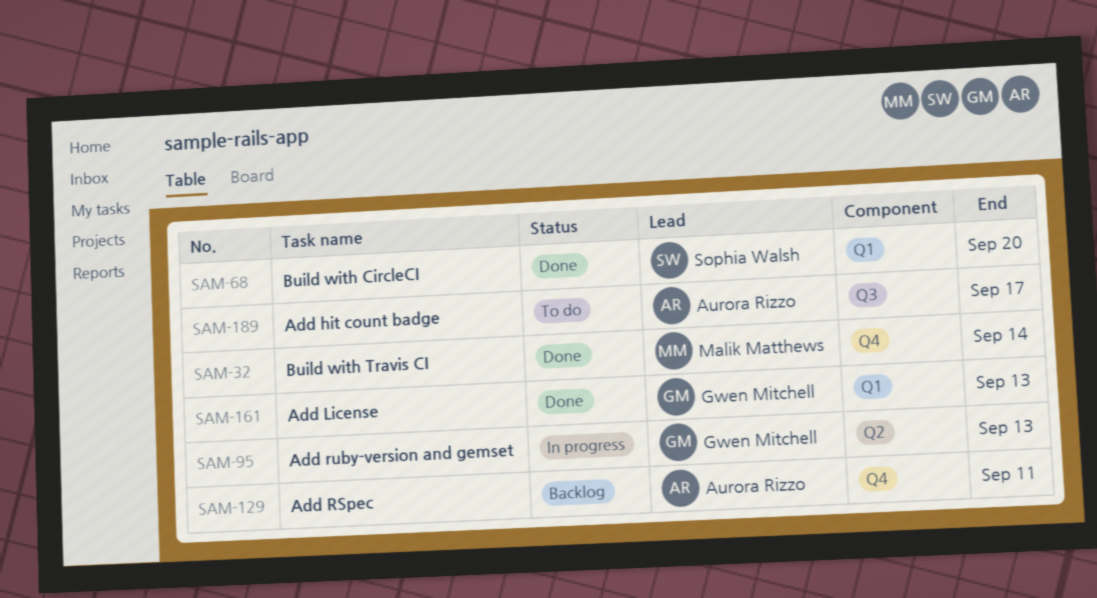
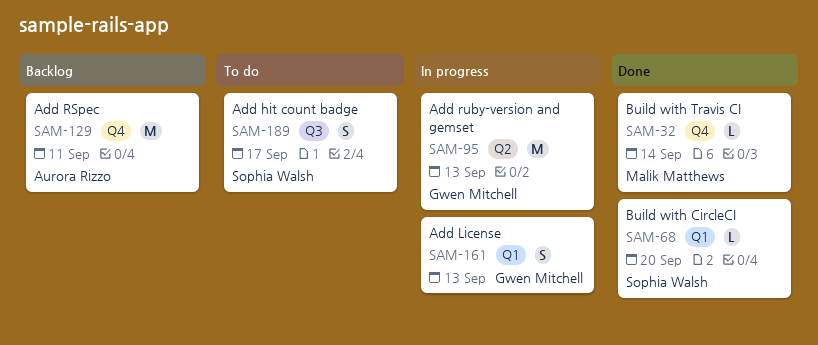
SAM-161, status: Done -> In progress
SAM-189, owner: Aurora Rizzo -> Sophia Walsh

